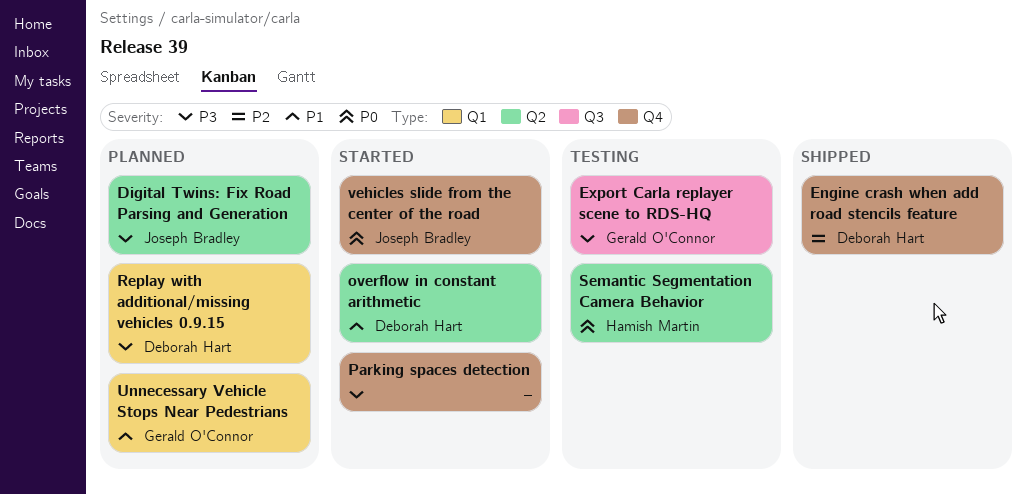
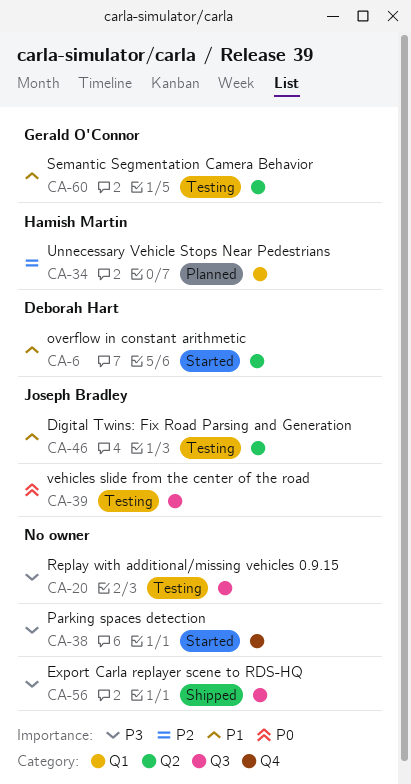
Digital Twins: Fix Road Parsing and Generation, status: Planned -> Testing
Digital Twins: Fix Road Parsing and Generation, priority: P3 -> P1
Engine crash when add road stencils feature: present -> none
Export Carla replayer scene to RDS-HQ, status: Testing -> Shipped
Export Carla replayer scene to RDS-HQ, owner: Gerald O'Connor -> none
Replay with additional/missing vehicles 0.9.15, status: Planned -> Testing
Replay with additional/missing vehicles 0.9.15, owner: Deborah Hart -> none
Replay with additional/missing vehicles 0.9.15, label: Q1 -> Q3
Semantic Segmentation Camera Behavior, owner: Hamish Martin -> Gerald O'Connor
Semantic Segmentation Camera Behavior, priority: P0 -> P1
Unnecessary Vehicle Stops Near Pedestrians, owner: Gerald O'Connor -> Hamish Martin
Unnecessary Vehicle Stops Near Pedestrians, priority: P1 -> P2
vehicles slide from the center of the road, status: Started -> Testing
vehicles slide from the center of the road, label: Q4 -> Q3

